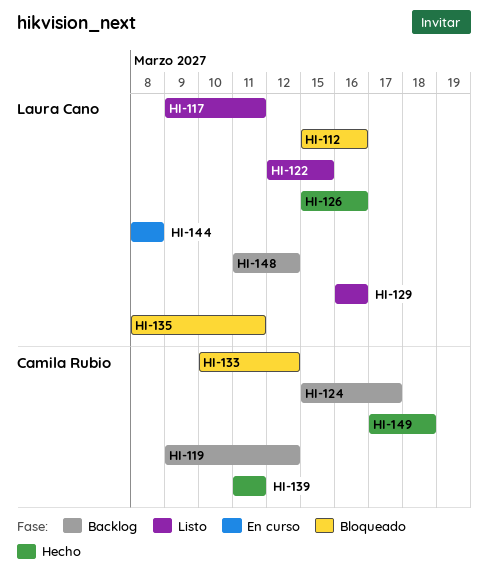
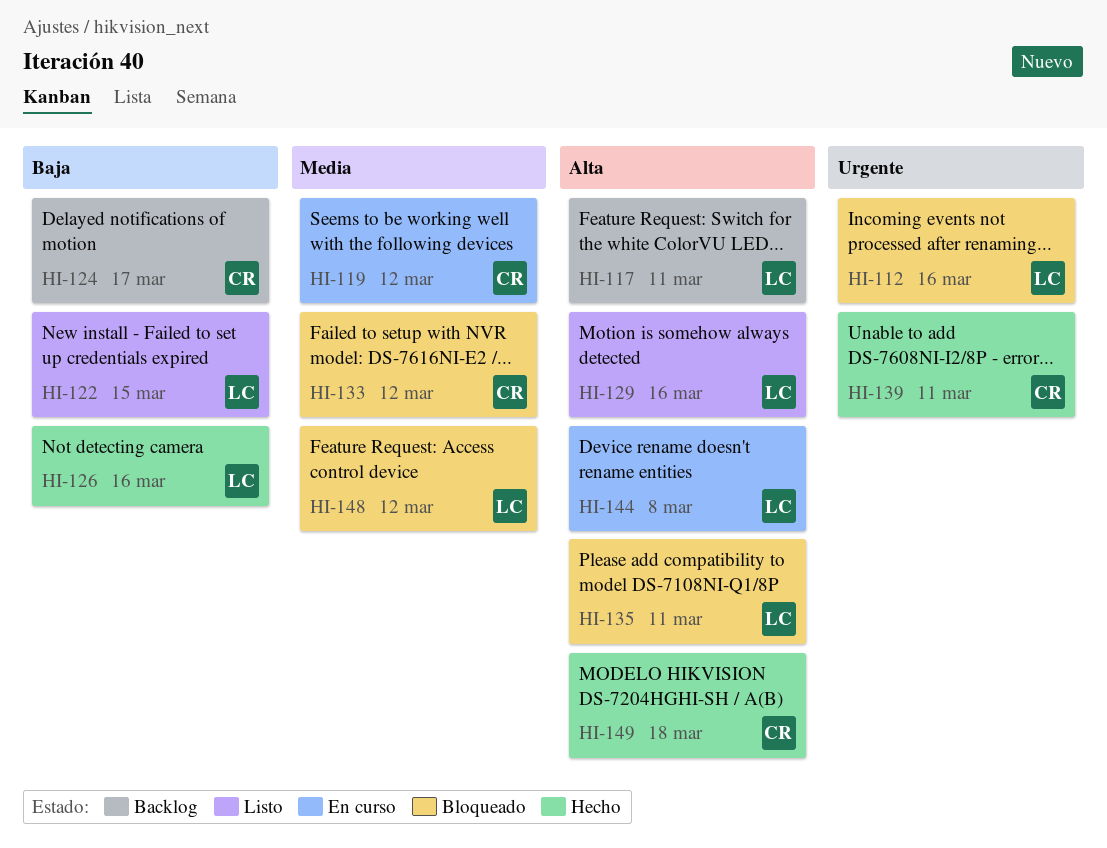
HI-117, status: Listo -> Backlog
HI-119, status: Backlog -> En curso
HI-148, status: Backlog -> Bloqueado

